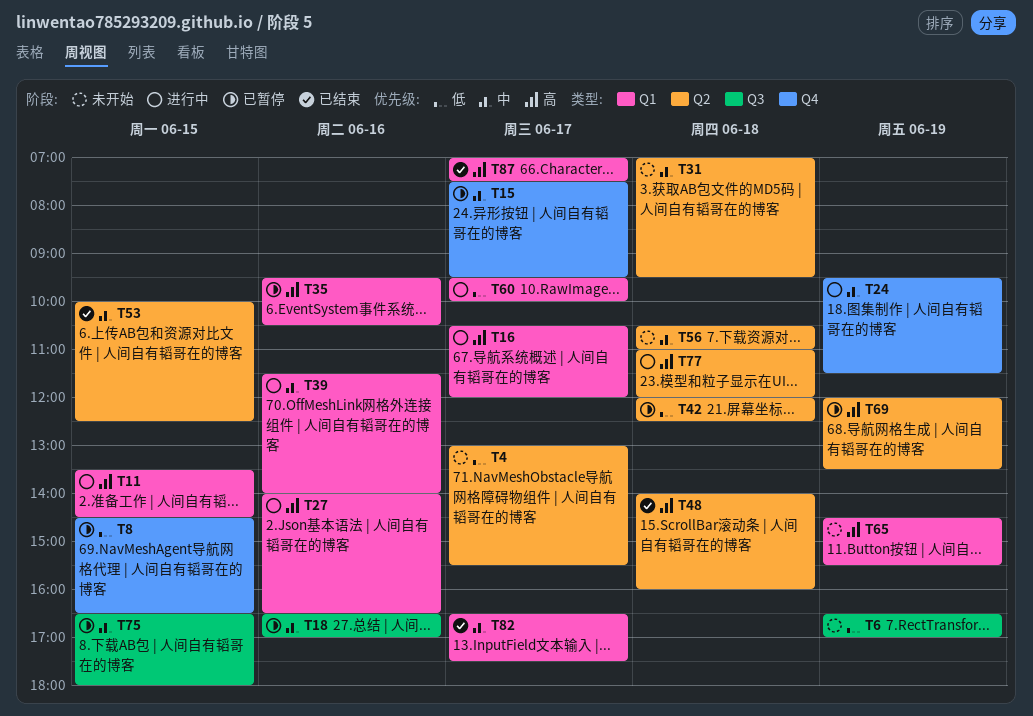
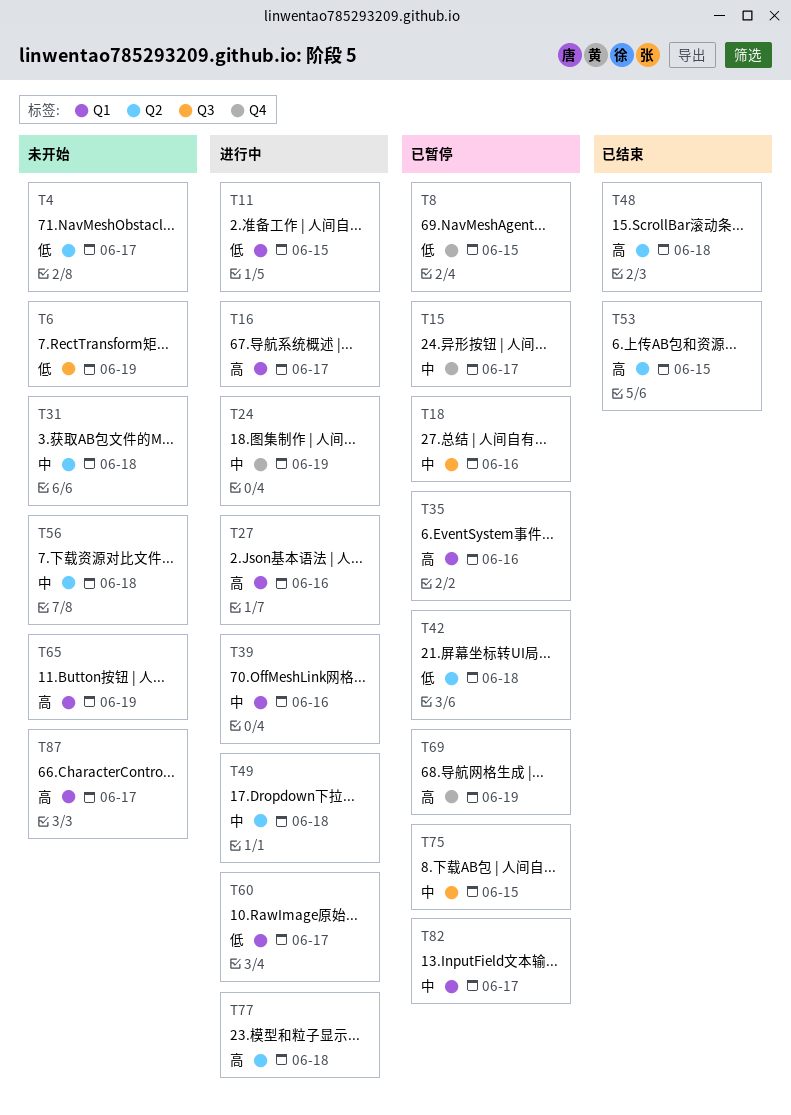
T11, priority: 高 -> 低
T49: none -> present
T53, priority: 中 -> 高
T69, label: Q2 -> Q4
T82, status: 已结束 -> 已暂停
T87, status: 已结束 -> 未开始

